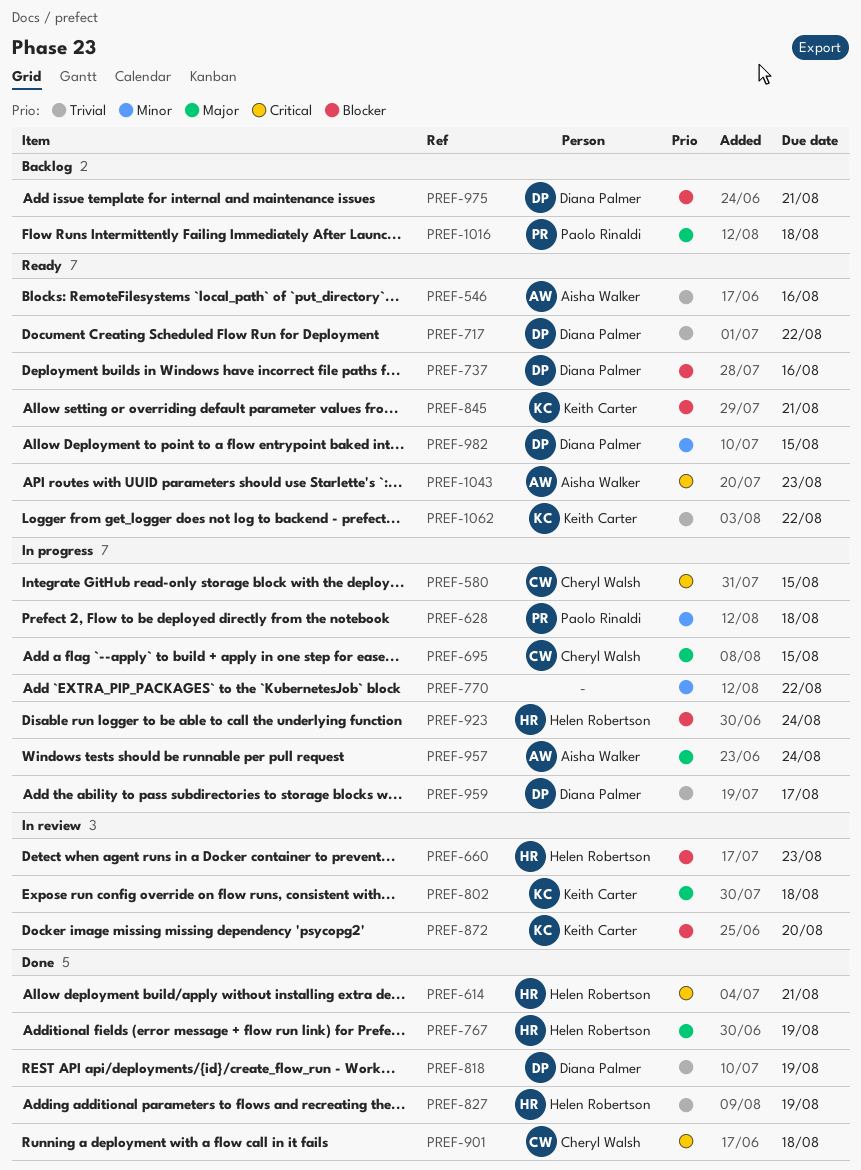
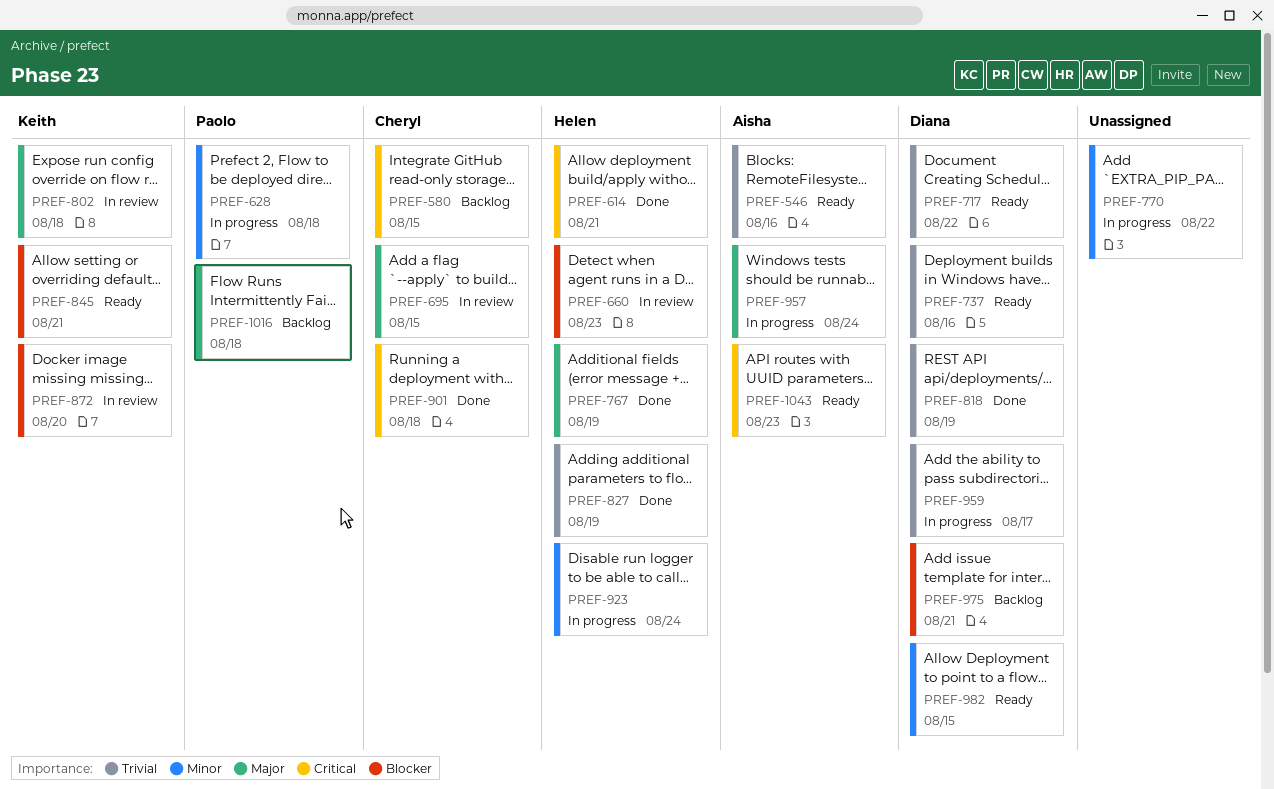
PREF-580, status: In progress -> Backlog
PREF-695, status: In progress -> In review
PREF-737, priority: Blocker -> Trivial
PREF-923, priority: Blocker -> Minor
PREF-1062: present -> none

